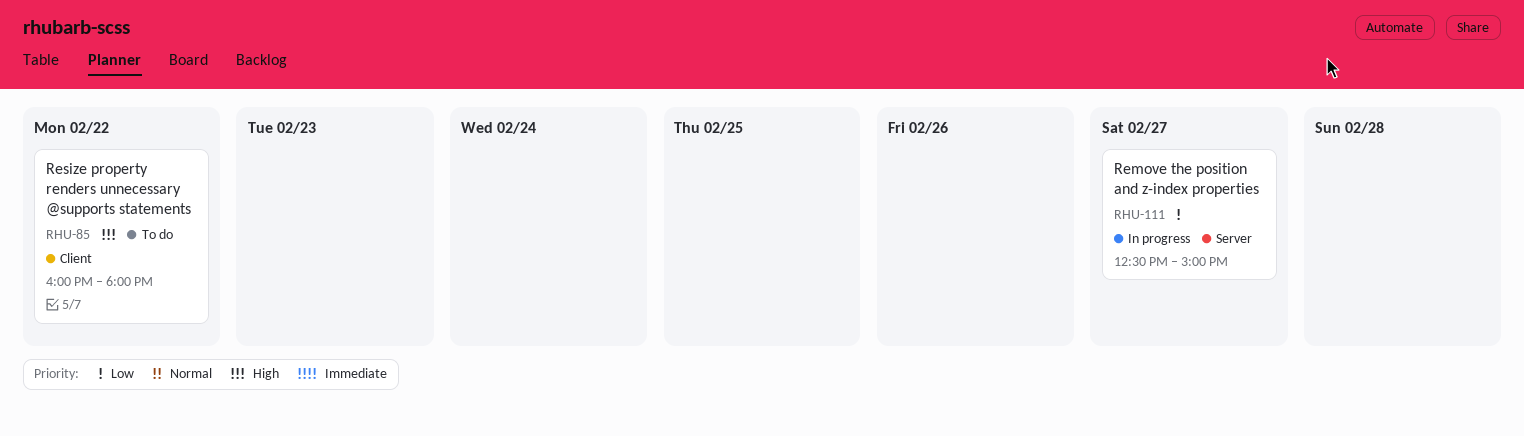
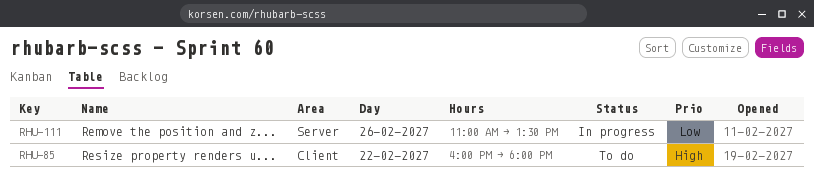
RHU-111, day: Feb 27 -> Feb 26
RHU-111, begins: 12:30 -> 11:00
RHU-111, ends: 15:00 -> 13:30

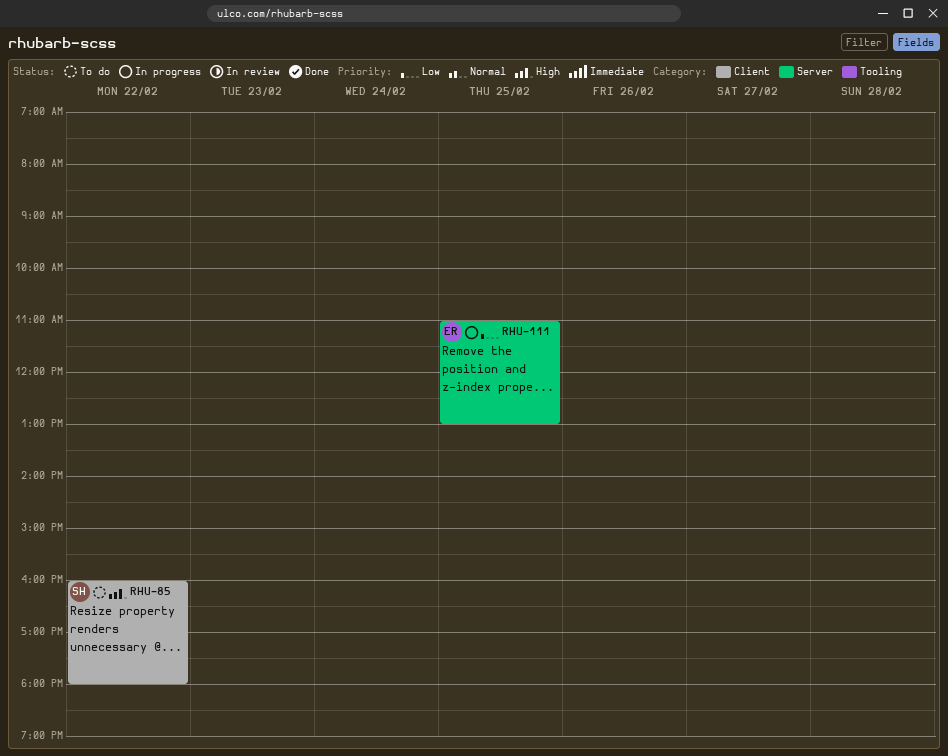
RHU-111, day: Feb 26 -> Feb 25
RHU-111, ends: 13:30 -> 13:00

